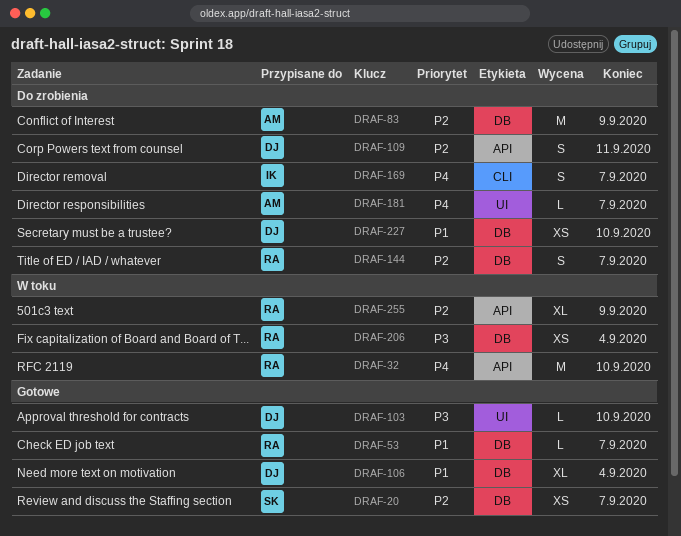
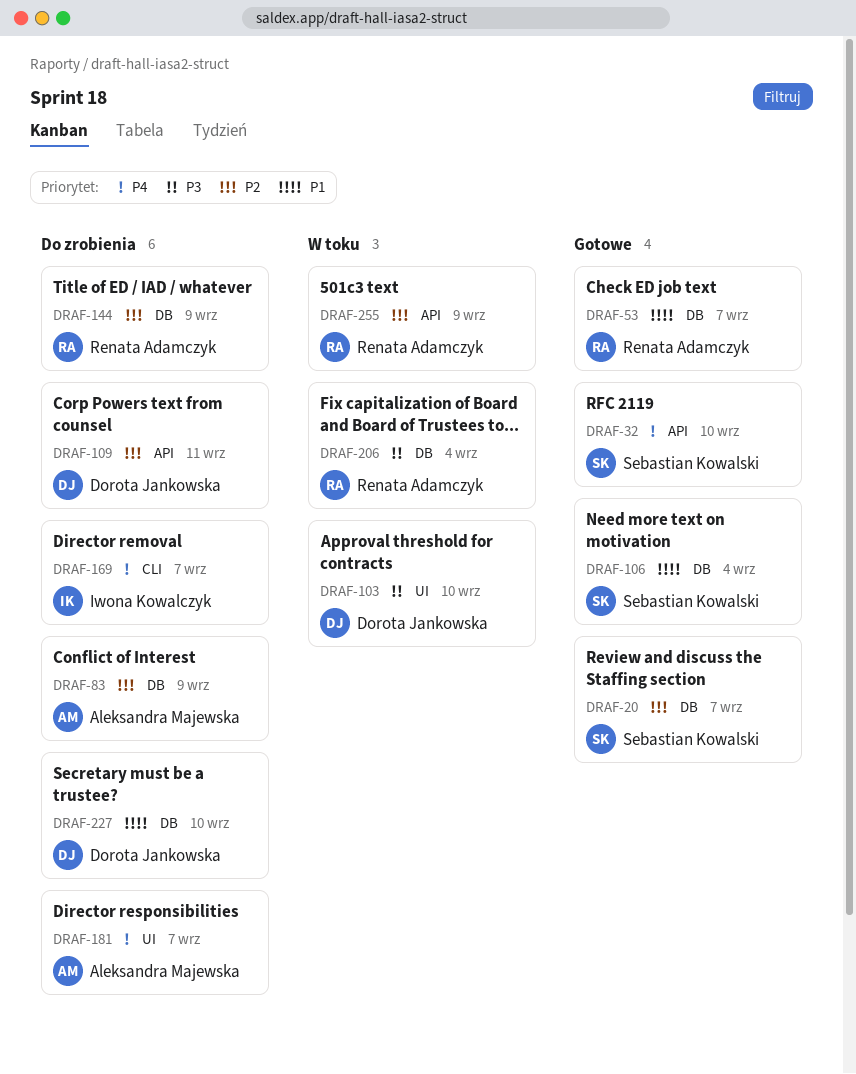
DRAF-32, status: W toku -> Gotowe
DRAF-32, owner: Renata Adamczyk -> Sebastian Kowalski
DRAF-103, status: Gotowe -> W toku
DRAF-106, owner: Dorota Jankowska -> Sebastian Kowalski
DRAF-144, due: Sep 7 -> Sep 9

